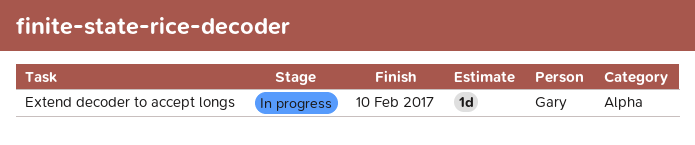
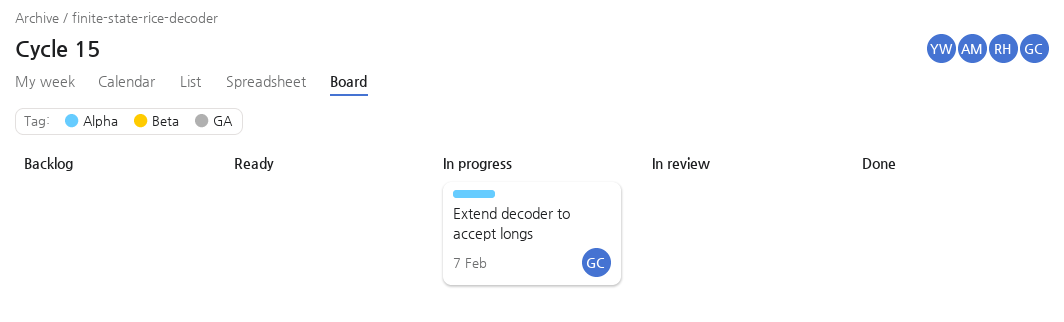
Extend decoder to accept longs, due: Feb 10 -> Feb 7

